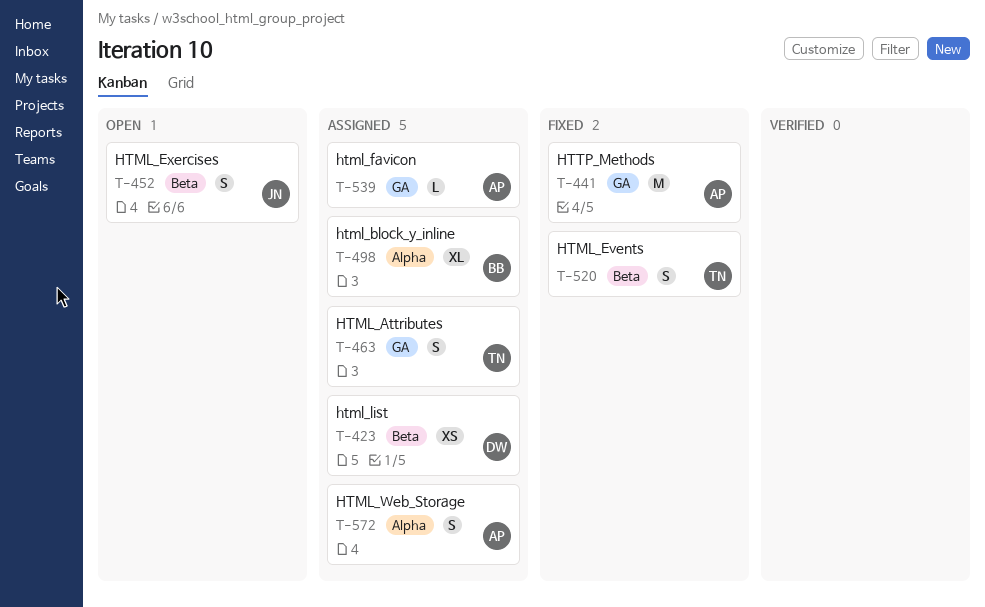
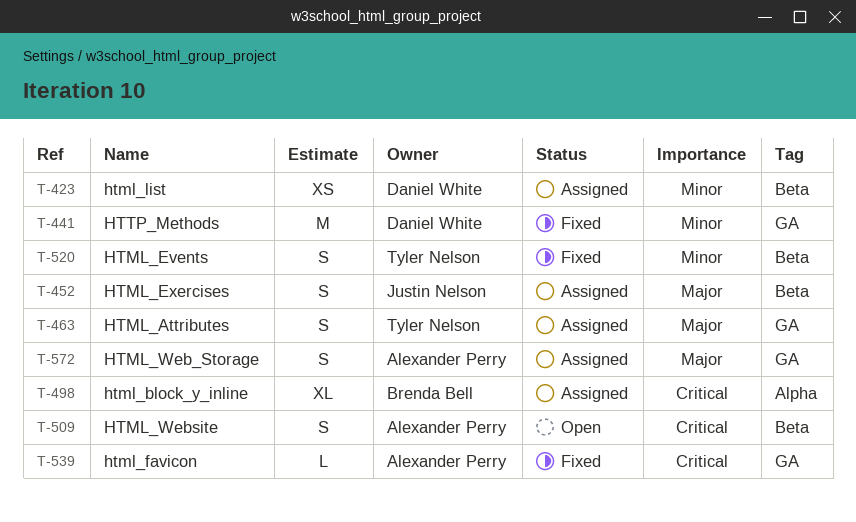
T-441, owner: Alexander Perry -> Daniel White
T-452, status: Open -> Assigned
T-509: none -> present
T-539, status: Assigned -> Fixed
T-572, label: Alpha -> GA

